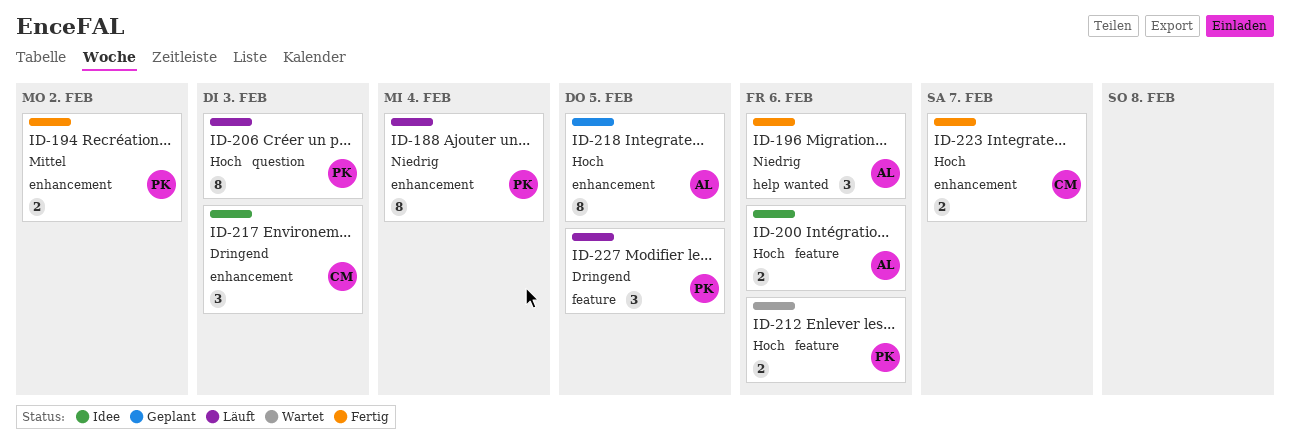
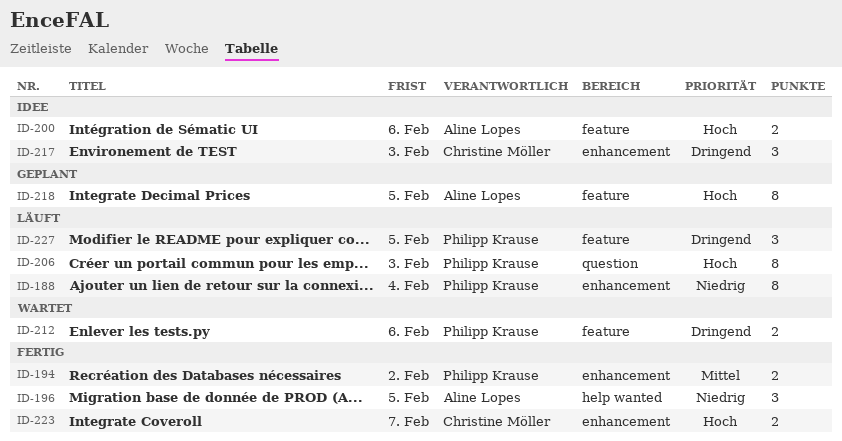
ID-196, due: Feb 6 -> Feb 5
ID-212, priority: Hoch -> Dringend
ID-218, label: enhancement -> feature

